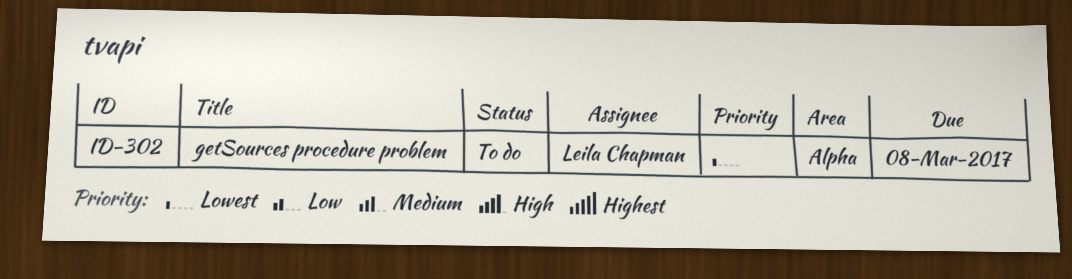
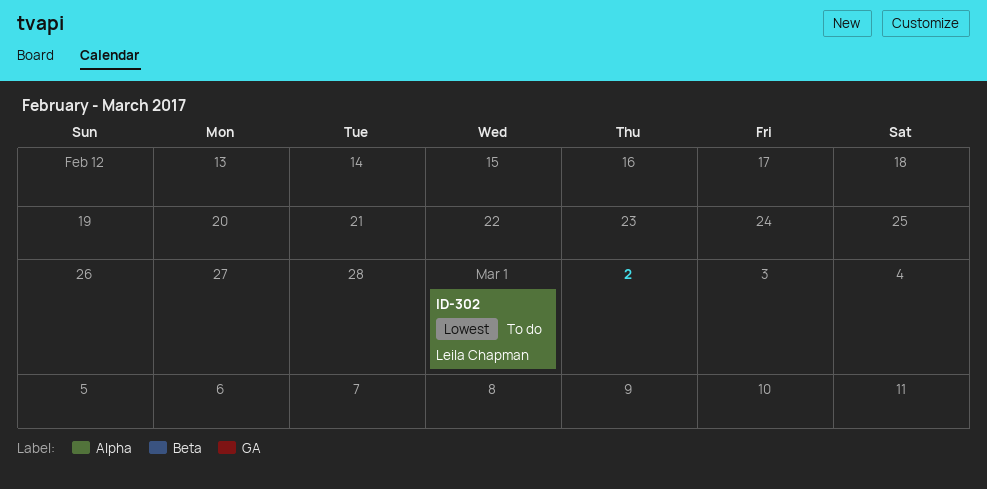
ID-302, due: Mar 8 -> Mar 1

